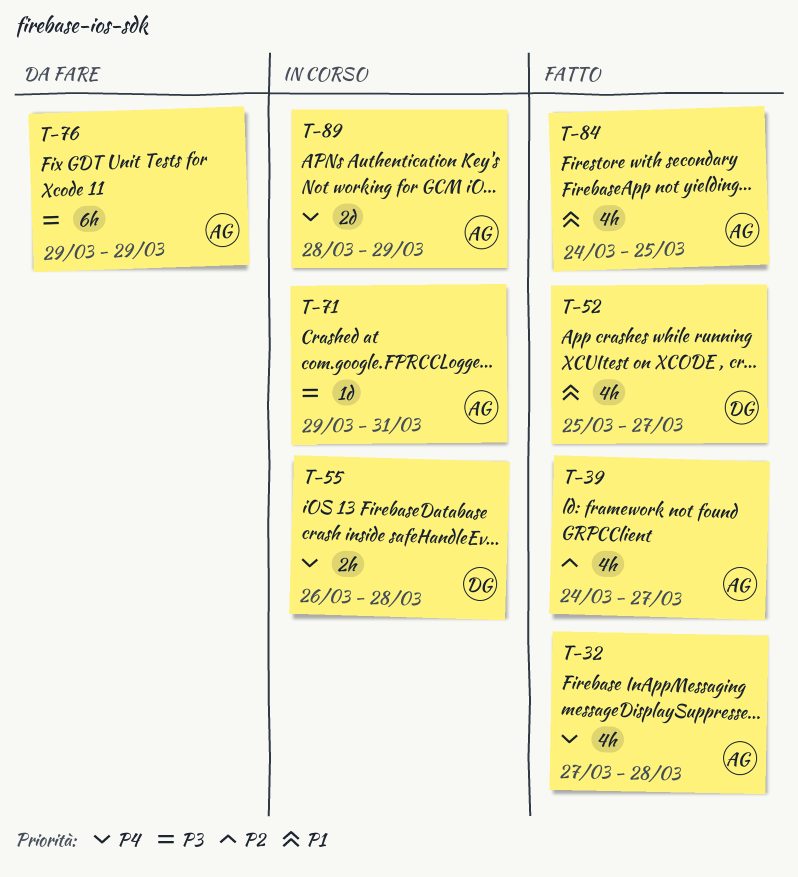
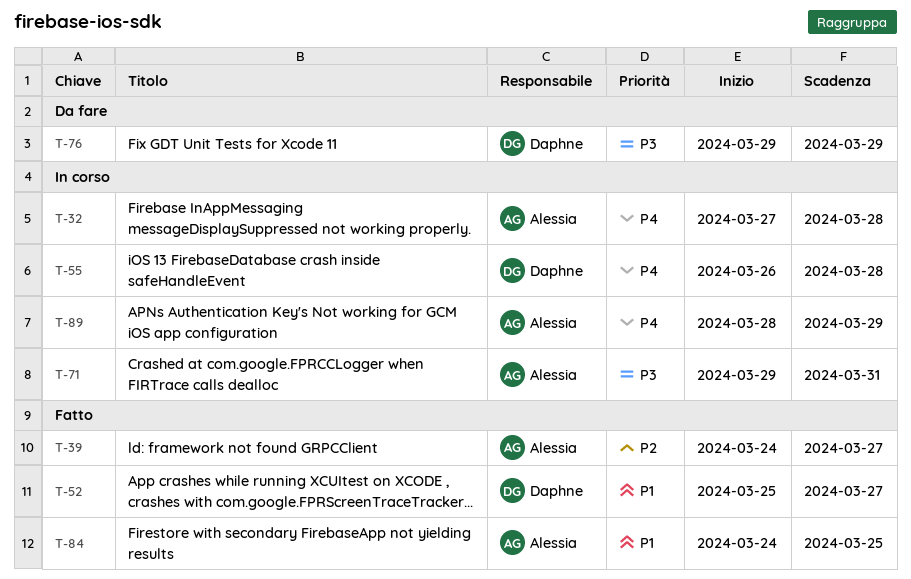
T-32, status: Fatto -> In corso
T-76, owner: Alessia -> Daphne

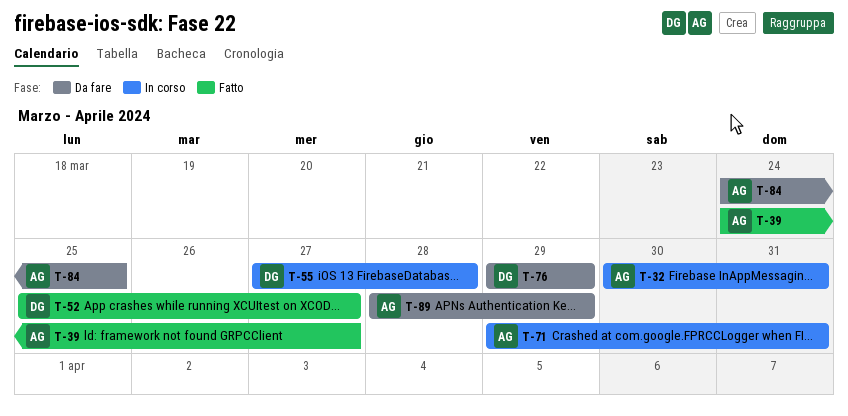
T-32, start: Mar 27 -> Mar 30
T-32, due: Mar 28 -> Mar 31
T-55, start: Mar 26 -> Mar 27
T-84, status: Fatto -> Da fare
T-89, status: In corso -> Da fare

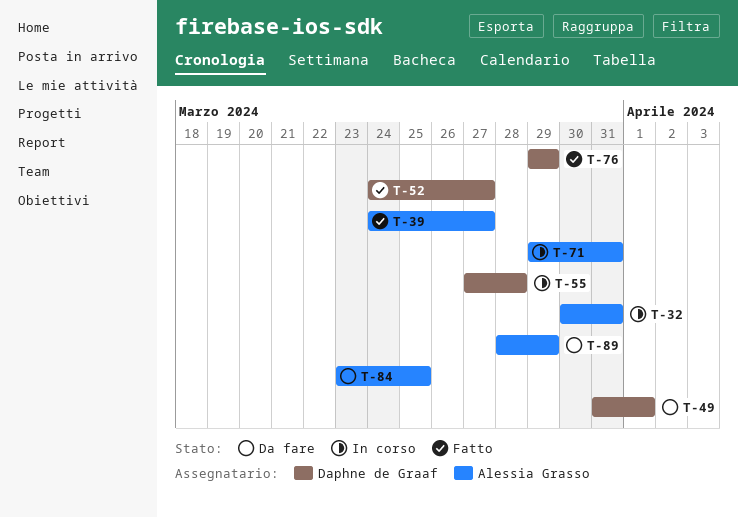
T-49: none -> present
T-52, start: Mar 25 -> Mar 24
T-76, status: Da fare -> Fatto
T-84, start: Mar 24 -> Mar 23

